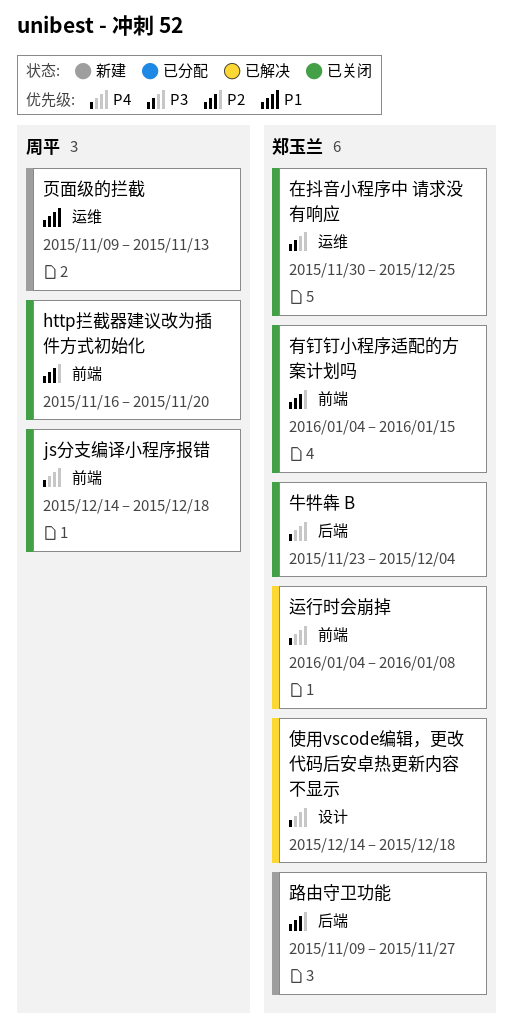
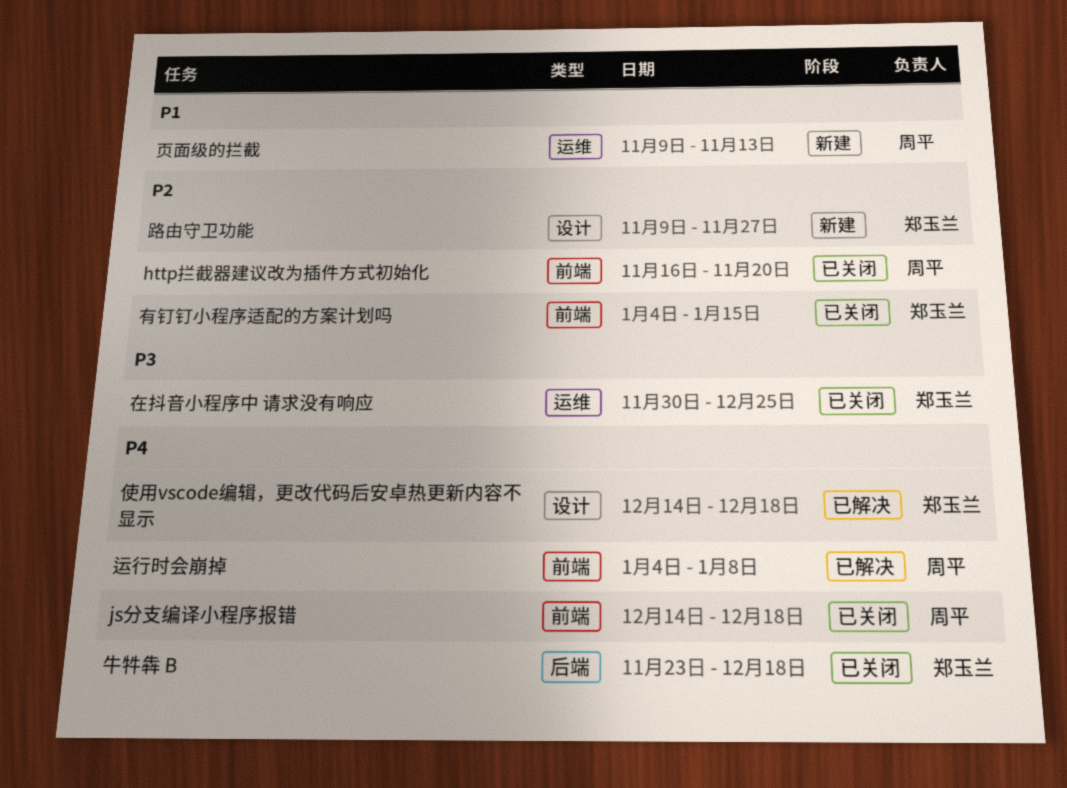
牛牪犇 B, due: Dec 4 -> Dec 18
路由守卫功能, label: 后端 -> 设计
运行时会崩掉, owner: 郑玉兰 -> 周平

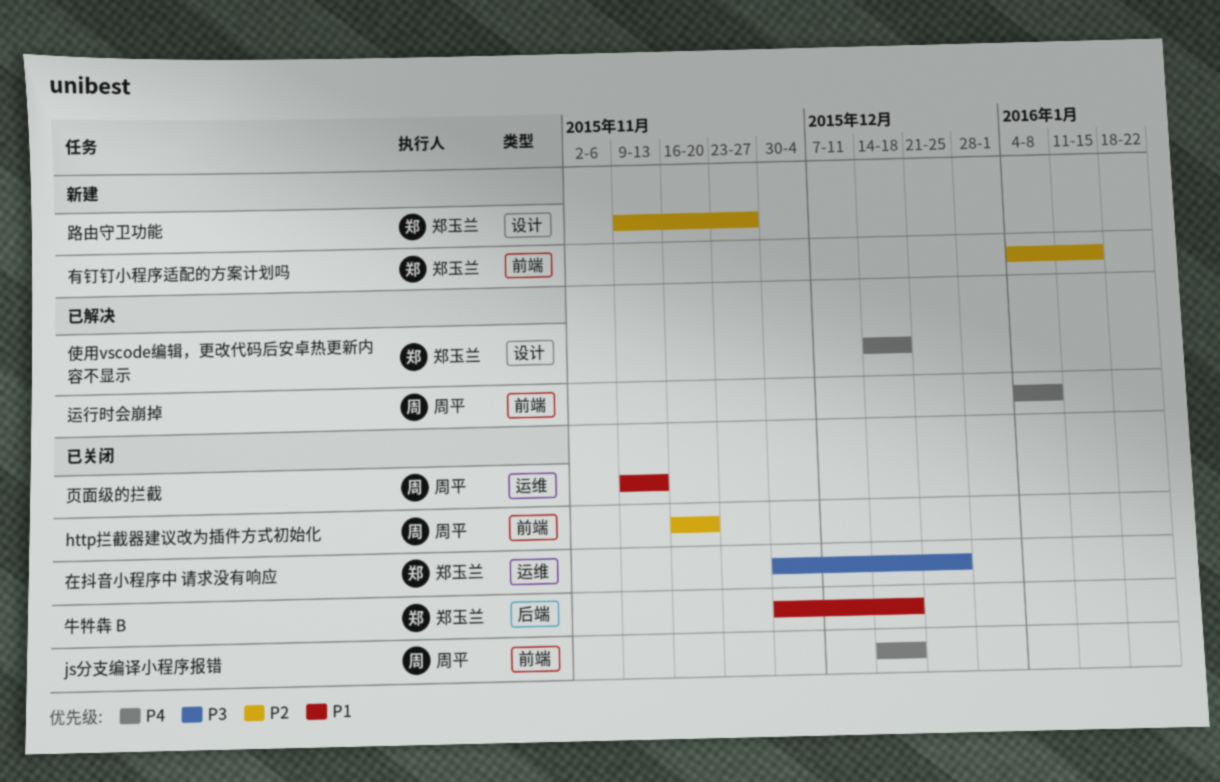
有钉钉小程序适配的方案计划吗, status: 已关闭 -> 新建
牛牪犇 B, priority: P4 -> P1
牛牪犇 B, start: Nov 23 -> Nov 30
页面级的拦截, status: 新建 -> 已关闭

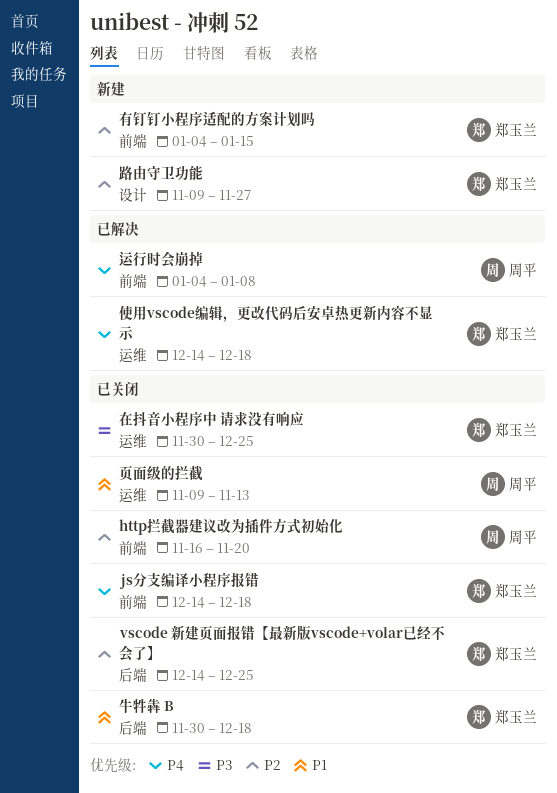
js分支编译小程序报错, owner: 周平 -> 郑玉兰
vscode 新建页面报错【最新版vscode+volar已经不会了】: none -> present
使用vscode编辑，更改代码后安卓热更新内容不显示, label: 设计 -> 运维

